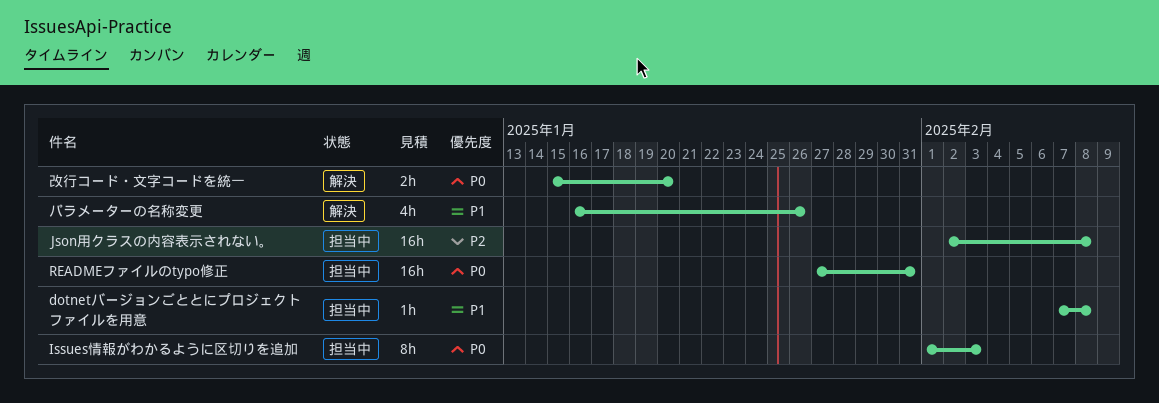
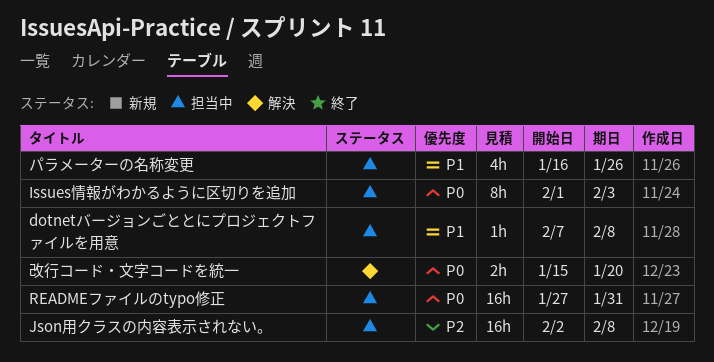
パラメーターの名称変更, status: 解決 -> 担当中

